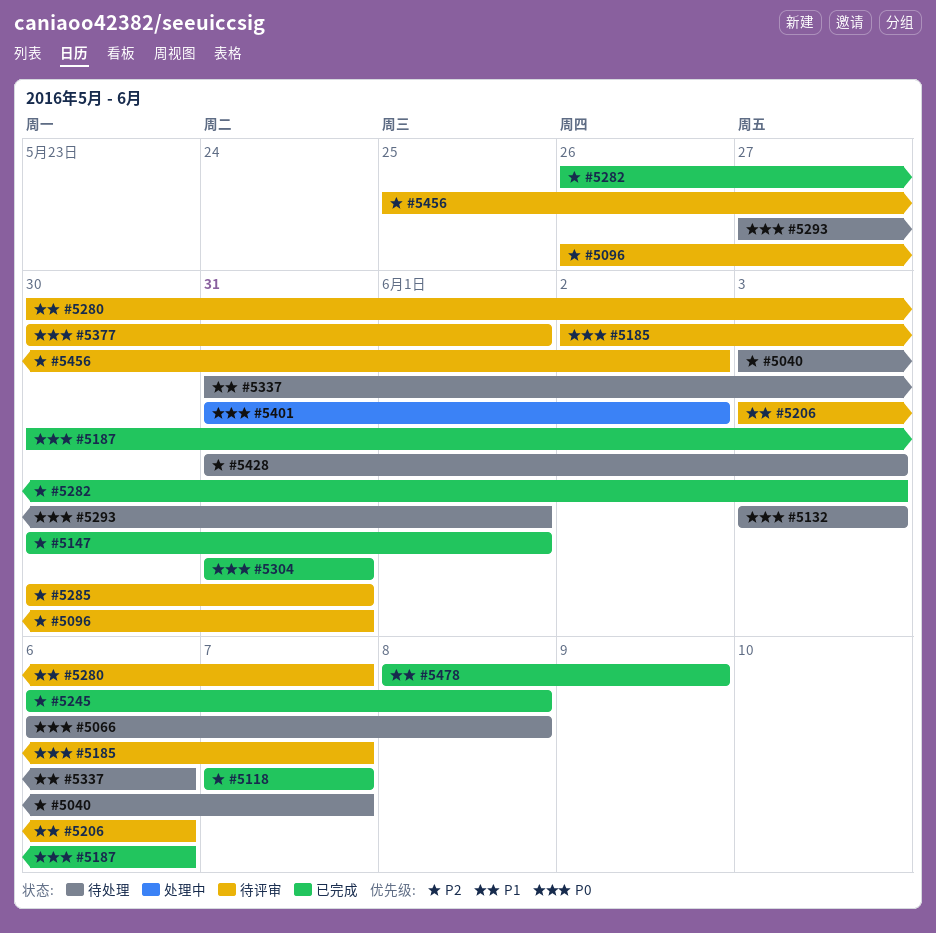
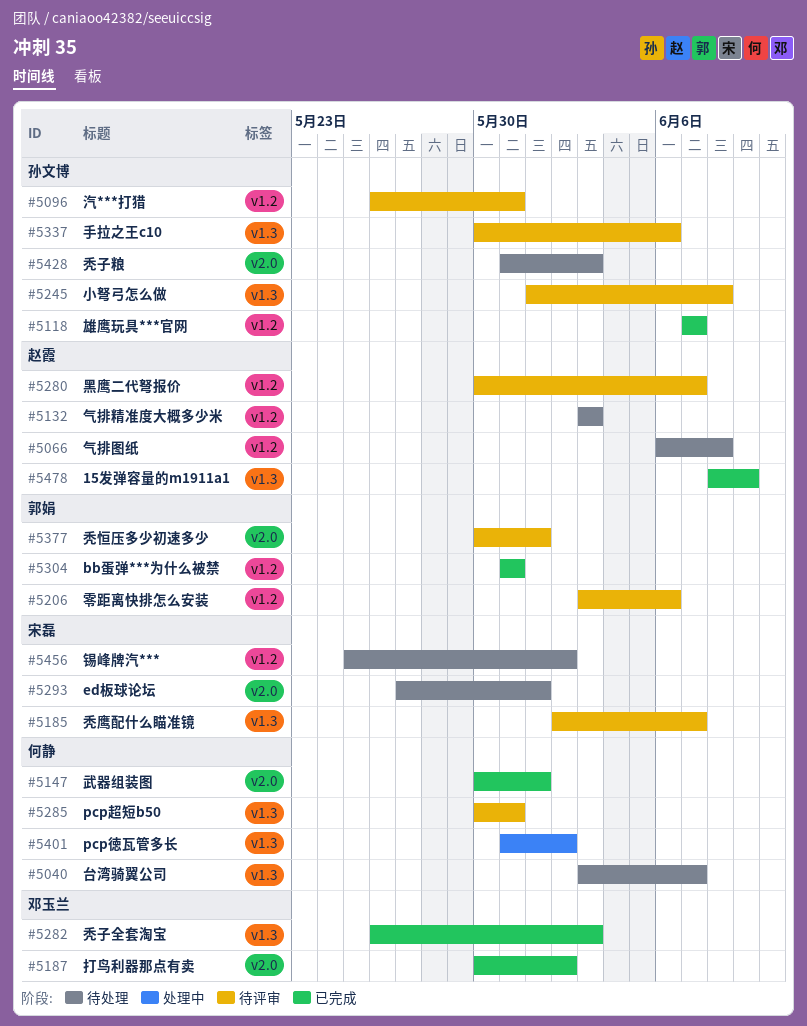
#5187, due: Jun 6 -> Jun 2
#5245, status: 已完成 -> 待评审
#5245, start: Jun 6 -> Jun 1
#5337, status: 待处理 -> 待评审
#5337, start: May 31 -> May 30
#5456, status: 待评审 -> 待处理

